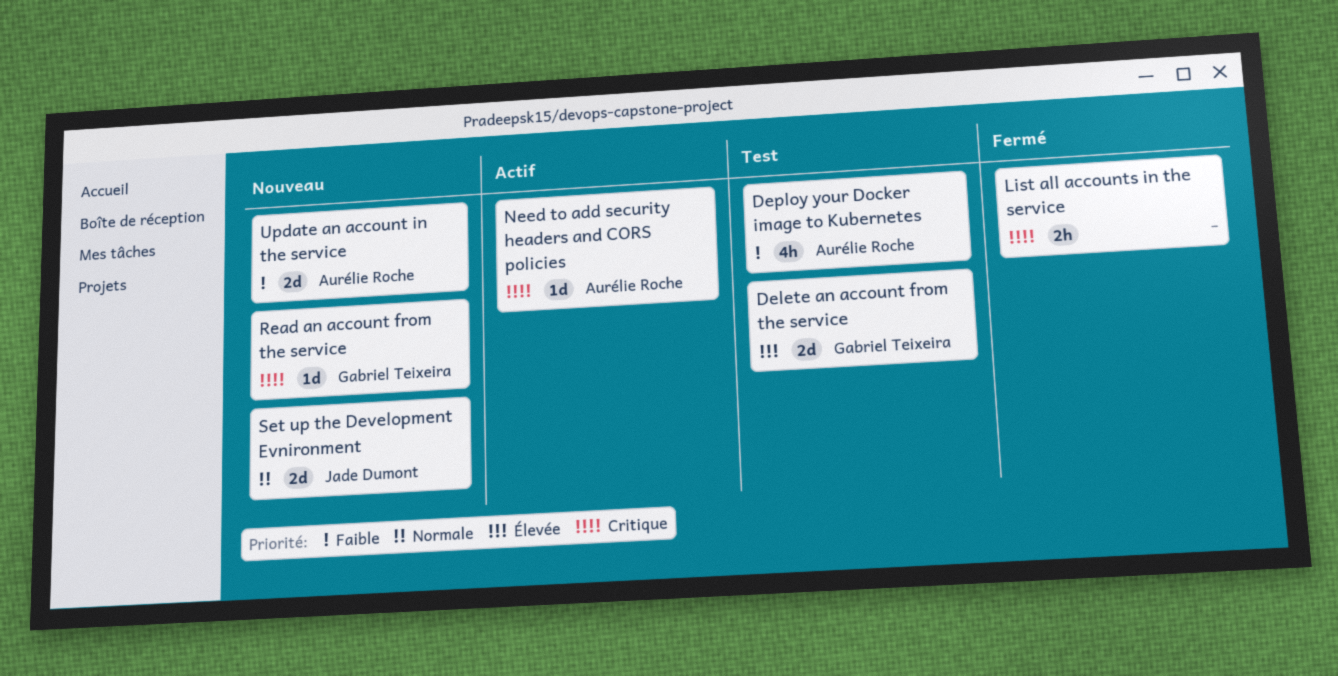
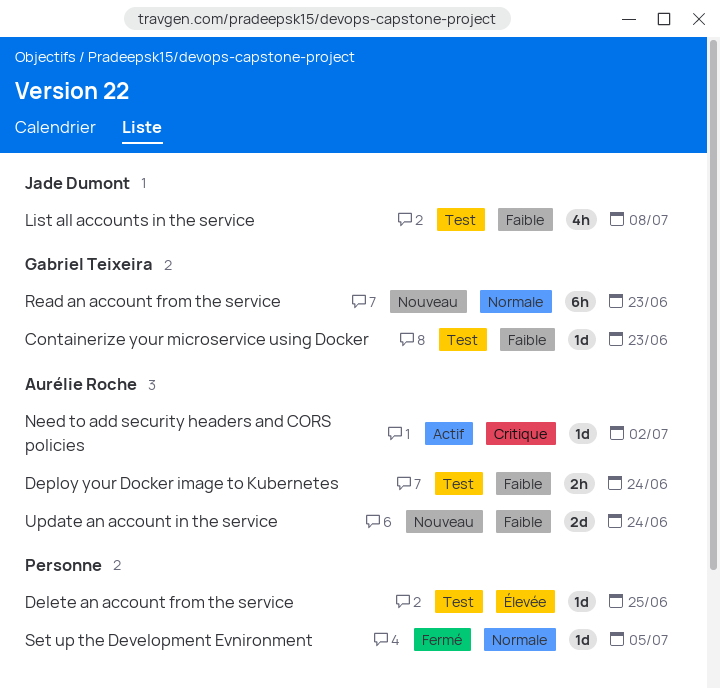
Containerize your microservice using Docker: none -> present
Delete an account from the service, owner: Gabriel Teixeira -> none
Delete an account from the service, estimate: 2d -> 1d
Deploy your Docker image to Kubernetes, estimate: 4h -> 2h
List all accounts in the service, status: Fermé -> Test
List all accounts in the service, owner: none -> Jade Dumont
List all accounts in the service, priority: Critique -> Faible
List all accounts in the service, estimate: 2h -> 4h
Read an account from the service, priority: Critique -> Normale
Read an account from the service, estimate: 1d -> 6h
Set up the Development Evnironment, status: Nouveau -> Fermé
Set up the Development Evnironment, owner: Jade Dumont -> none
Set up the Development Evnironment, estimate: 2d -> 1d

